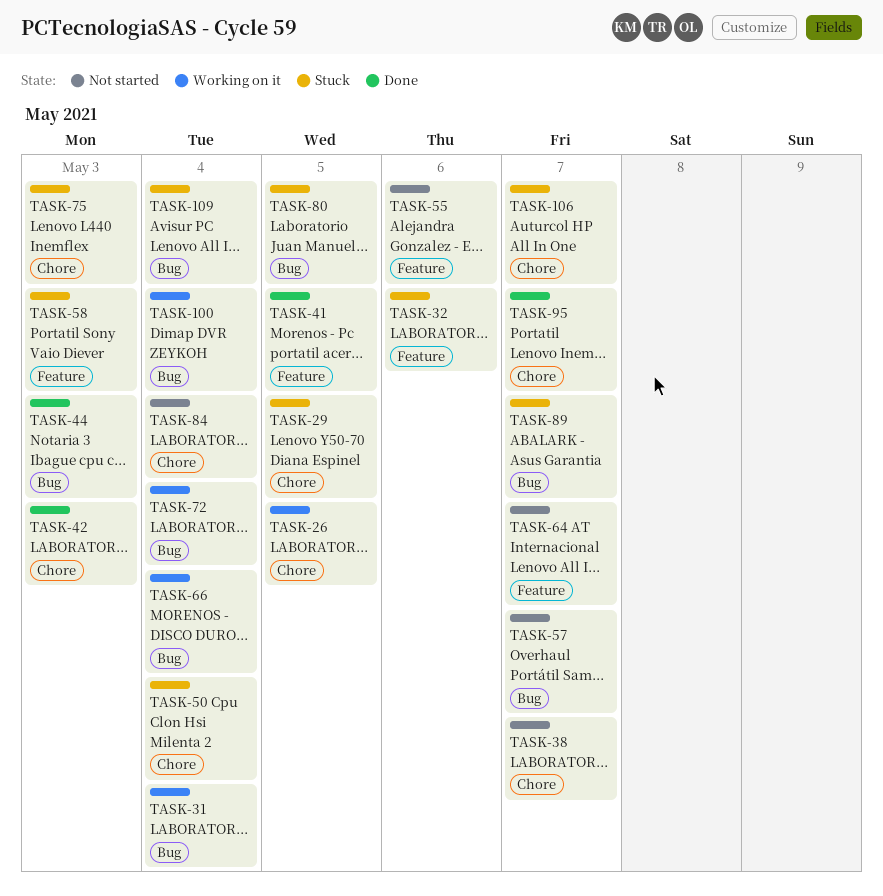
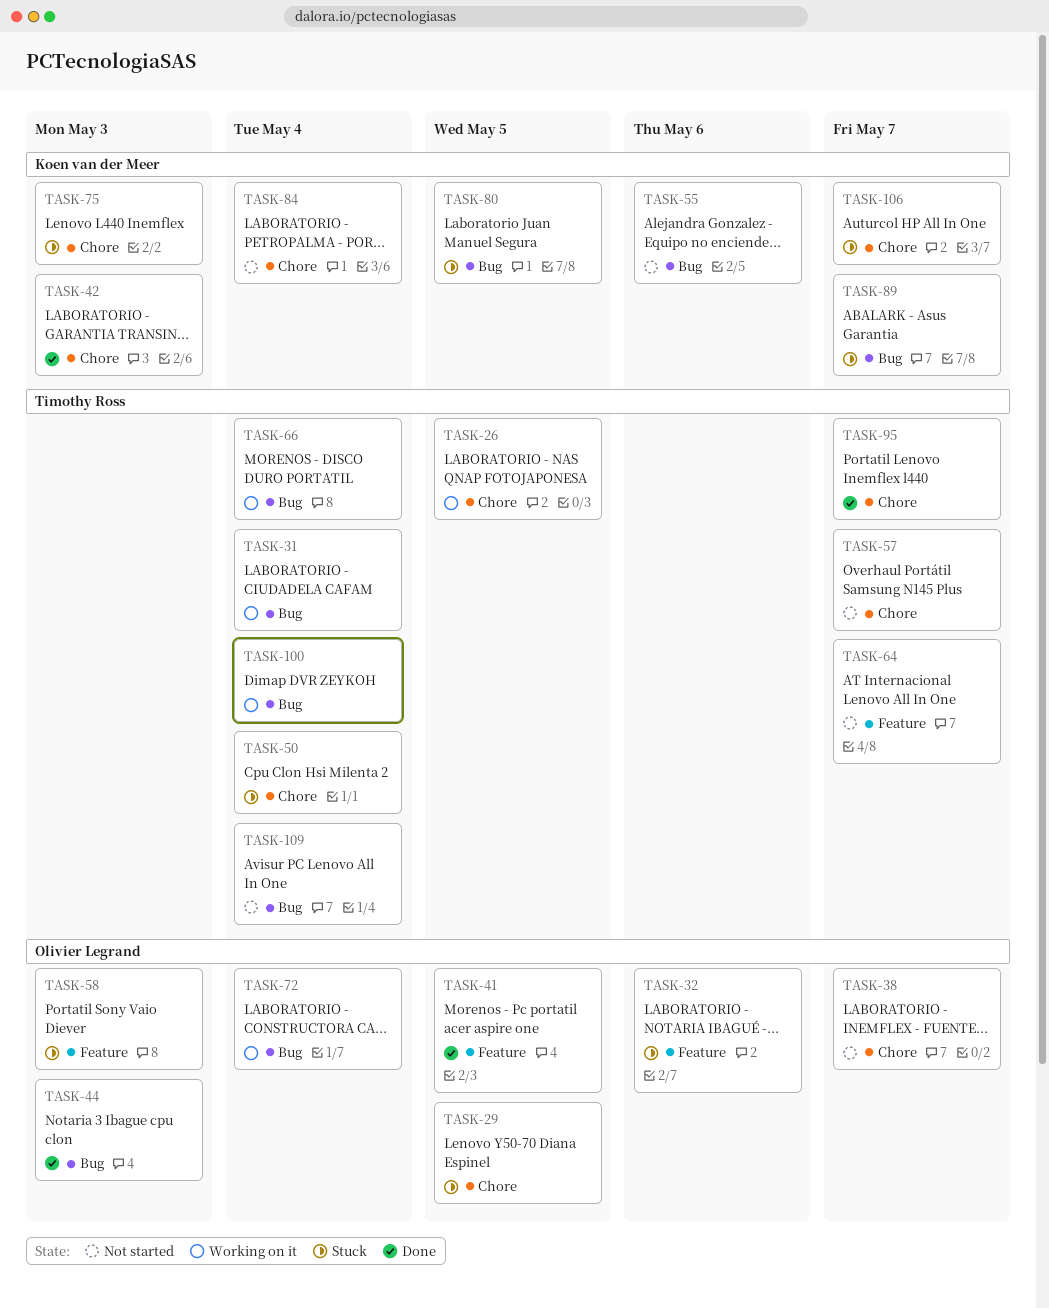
TASK-55, label: Feature -> Bug
TASK-57, label: Bug -> Chore
TASK-109, status: Stuck -> Not started

